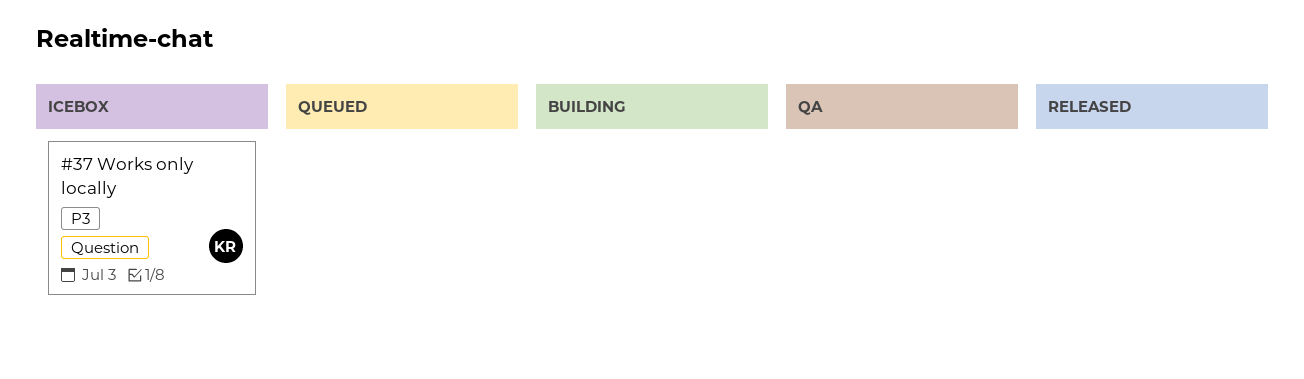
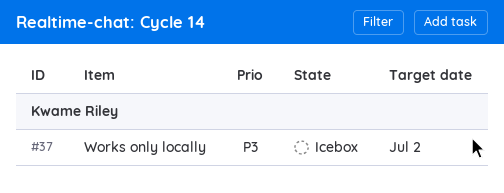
#37, due: Jul 3 -> Jul 2

